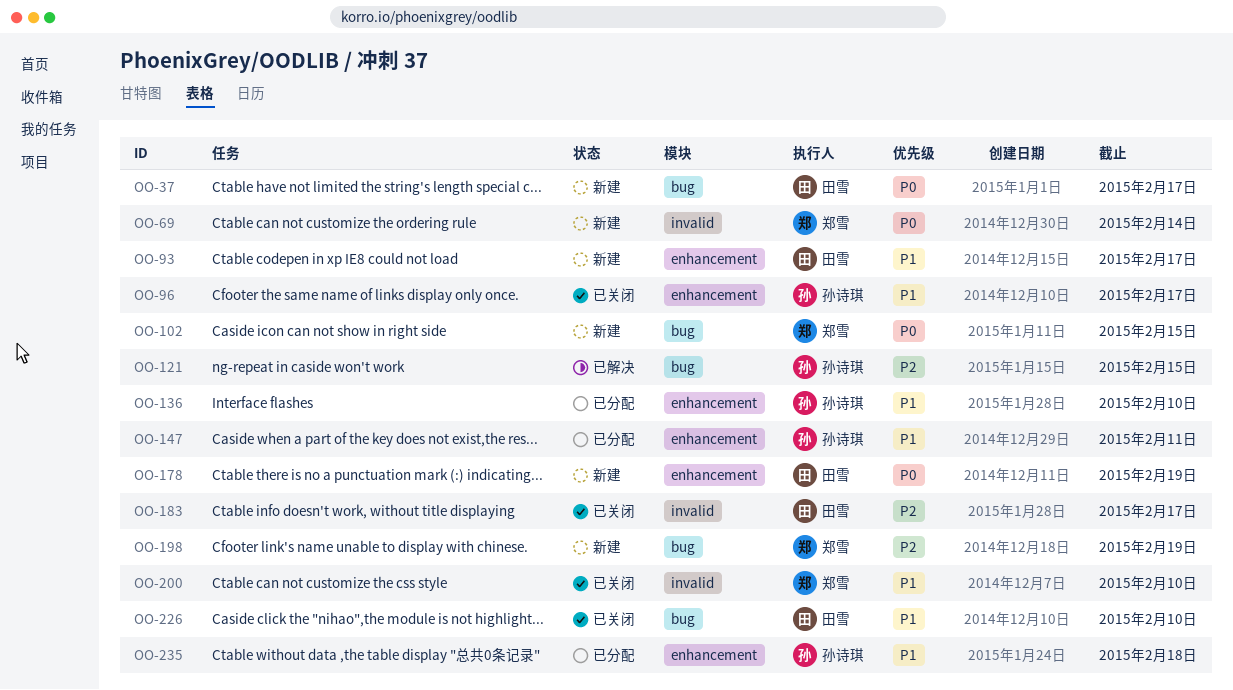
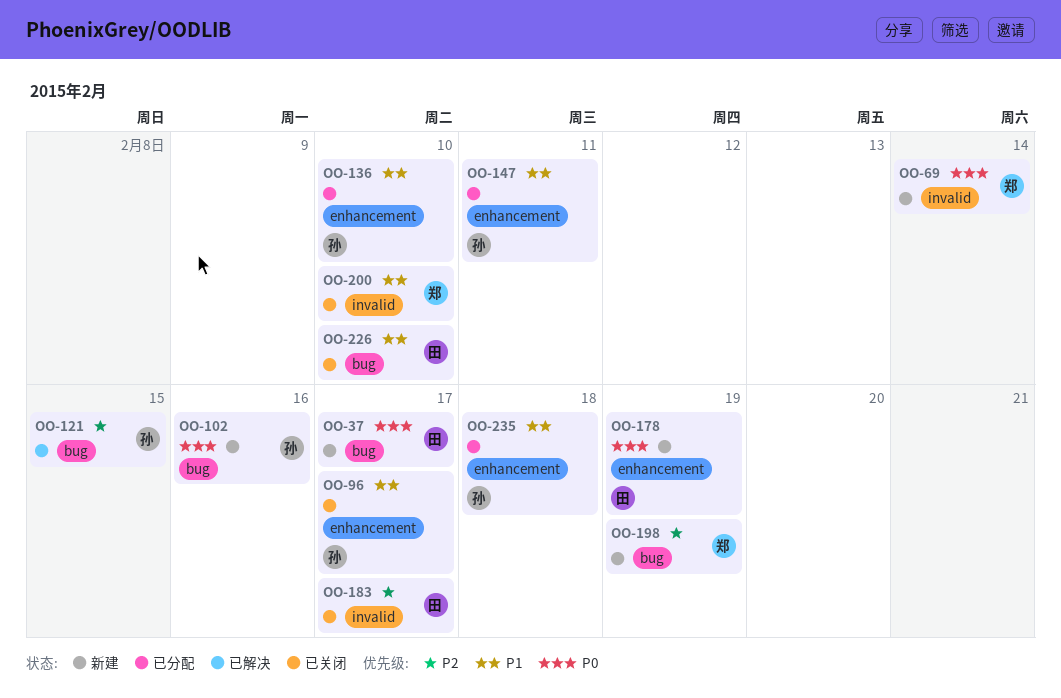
OO-93: present -> none
OO-102, owner: 郑雪 -> 孙诗琪
OO-102, due: Feb 15 -> Feb 16

